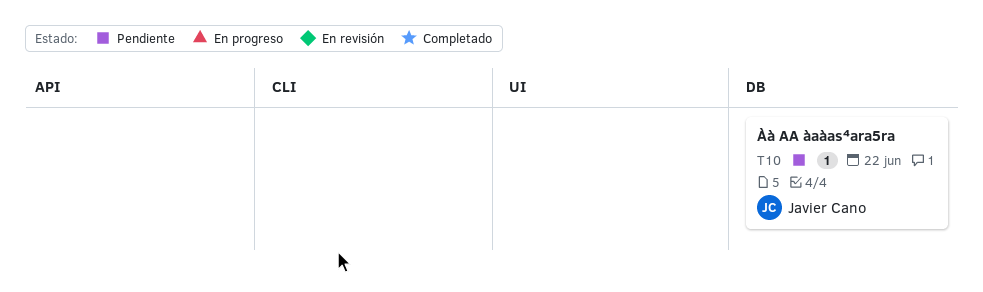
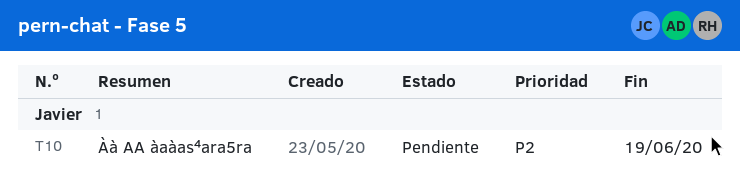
T10, due: Jun 22 -> Jun 19

